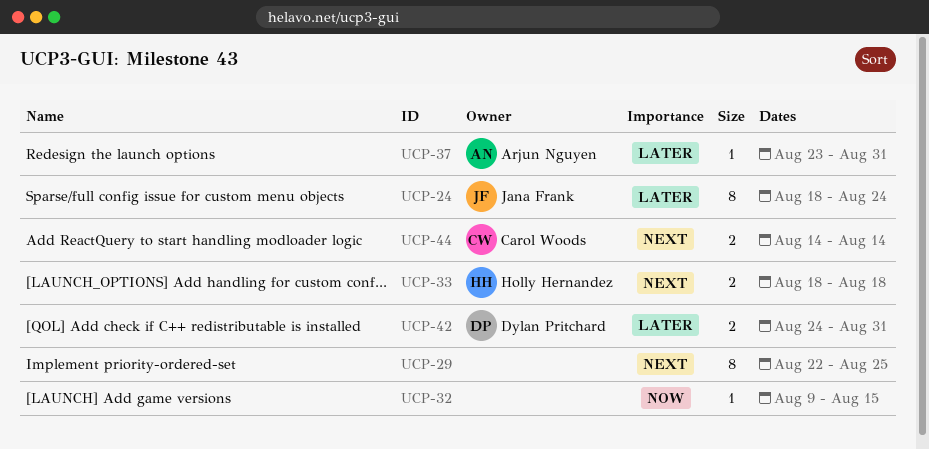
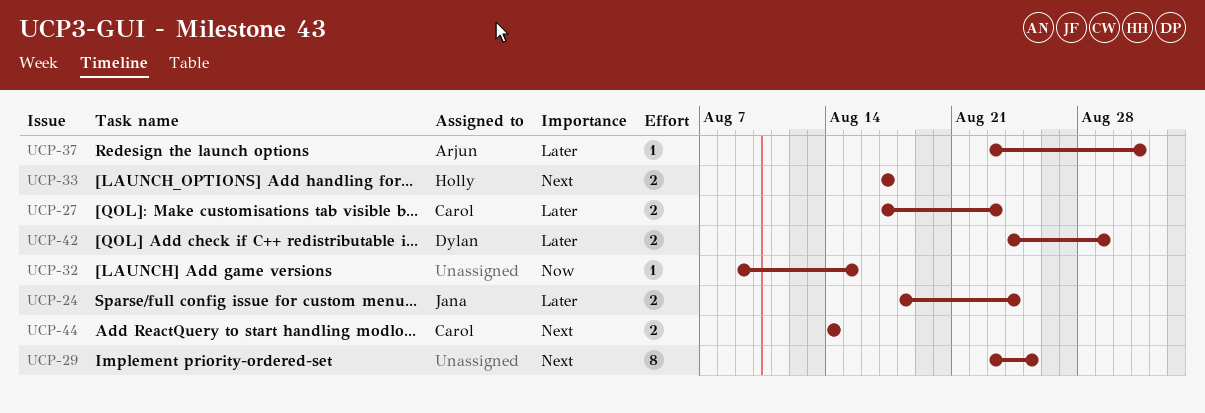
UCP-24, estimate: 8 -> 2
UCP-27: none -> present
UCP-29, start: Aug 22 -> Aug 23
UCP-33, start: Aug 18 -> Aug 17
UCP-33, due: Aug 18 -> Aug 17
UCP-42, due: Aug 31 -> Aug 29

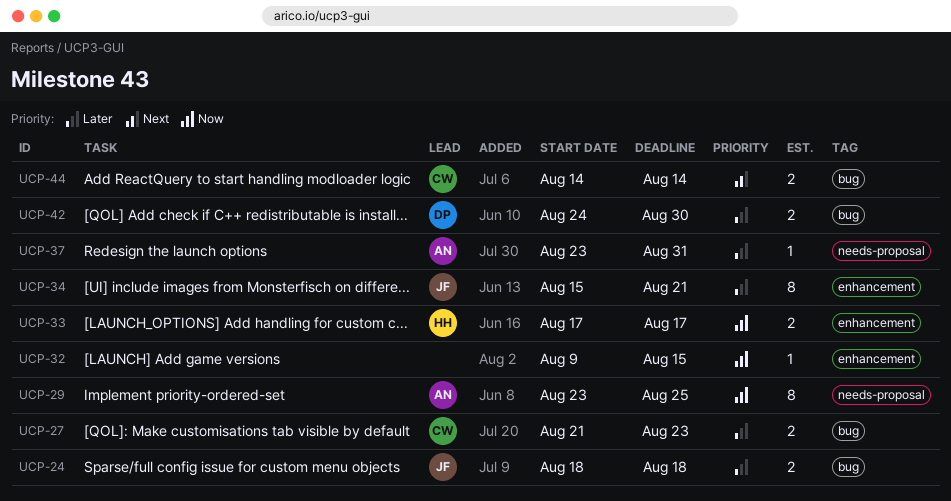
UCP-24, due: Aug 24 -> Aug 18
UCP-27, start: Aug 17 -> Aug 21
UCP-29, owner: none -> Arjun
UCP-29, priority: Next -> Now
UCP-33, priority: Next -> Now
UCP-34: none -> present
UCP-42, due: Aug 29 -> Aug 30

